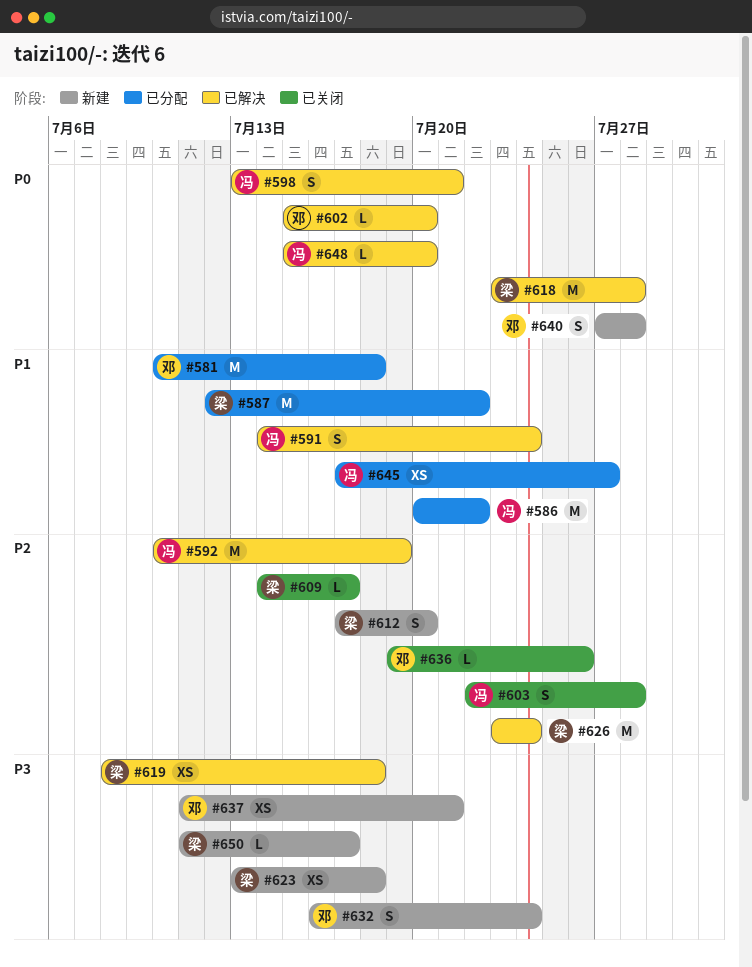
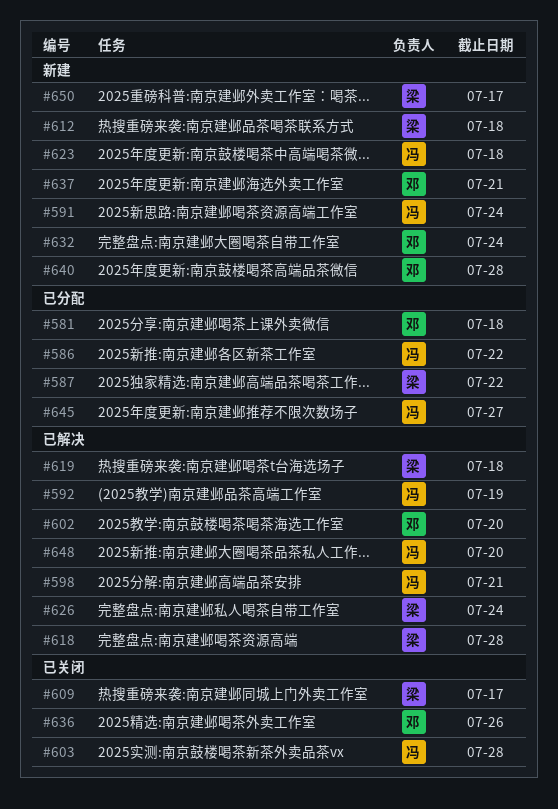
#591, status: 已解决 -> 新建
#612, due: Jul 20 -> Jul 18
#623, owner: 梁 -> 冯

